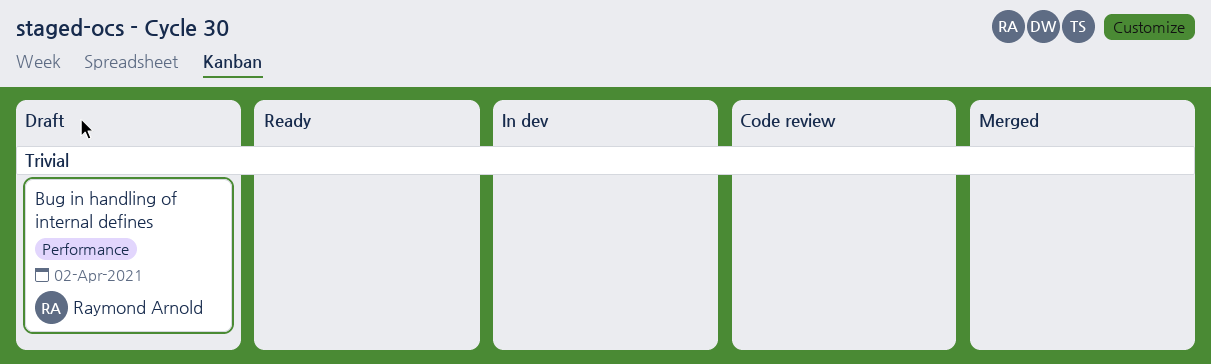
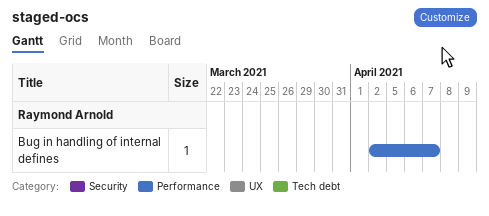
Bug in handling of internal defines, due: Apr 2 -> Apr 7

